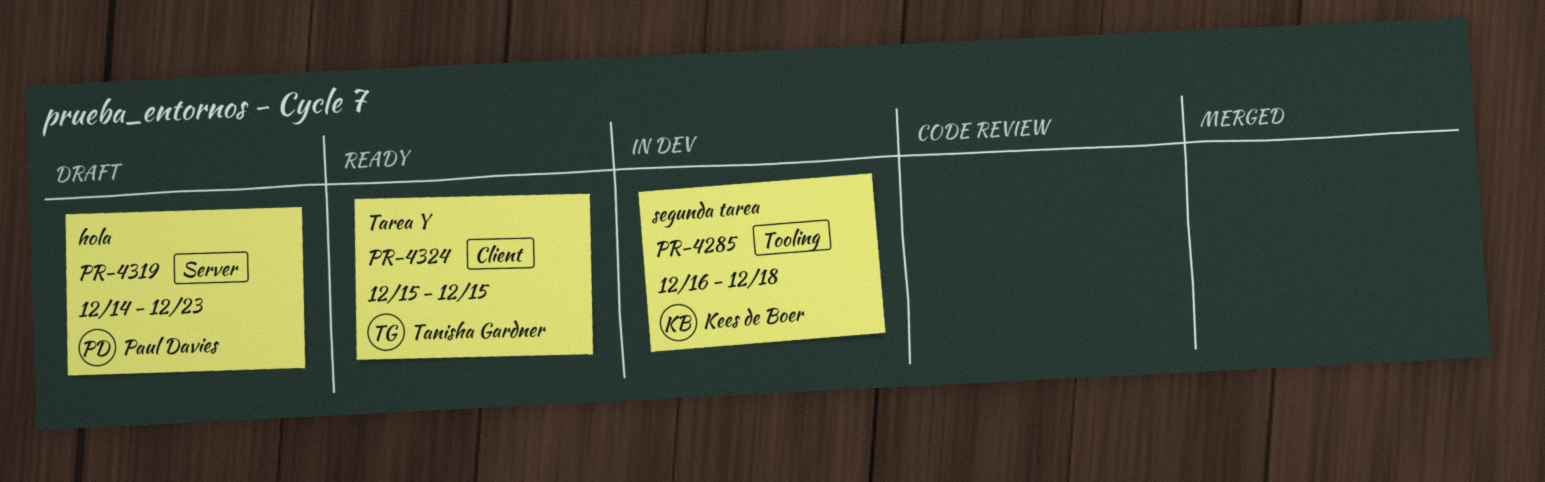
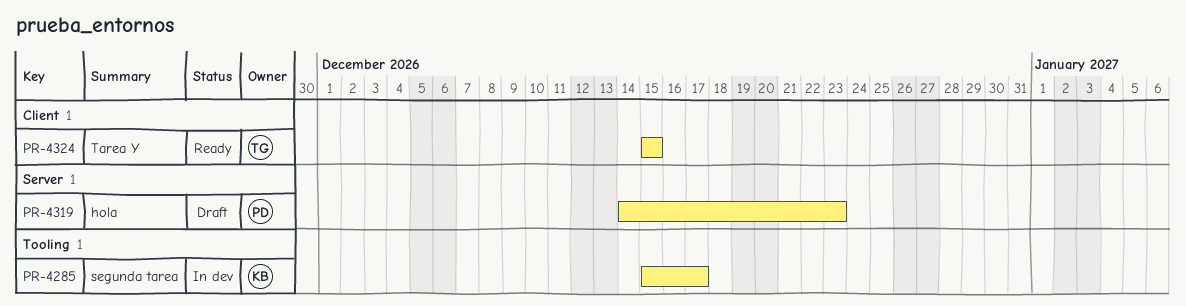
PR-4285, start: Dec 16 -> Dec 15
PR-4285, due: Dec 18 -> Dec 17

